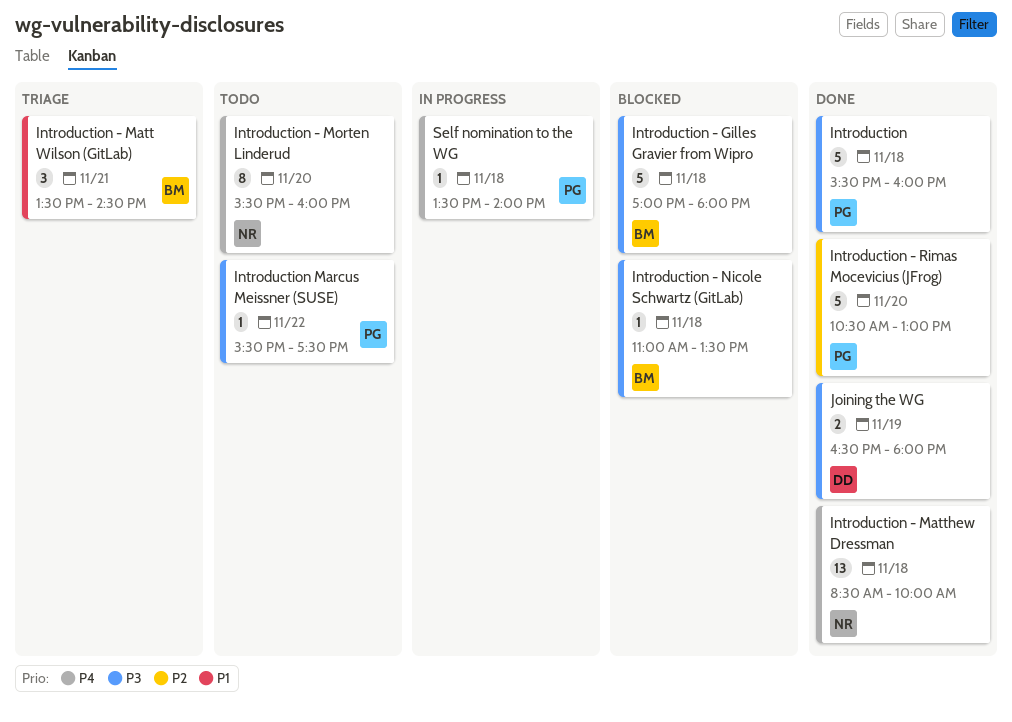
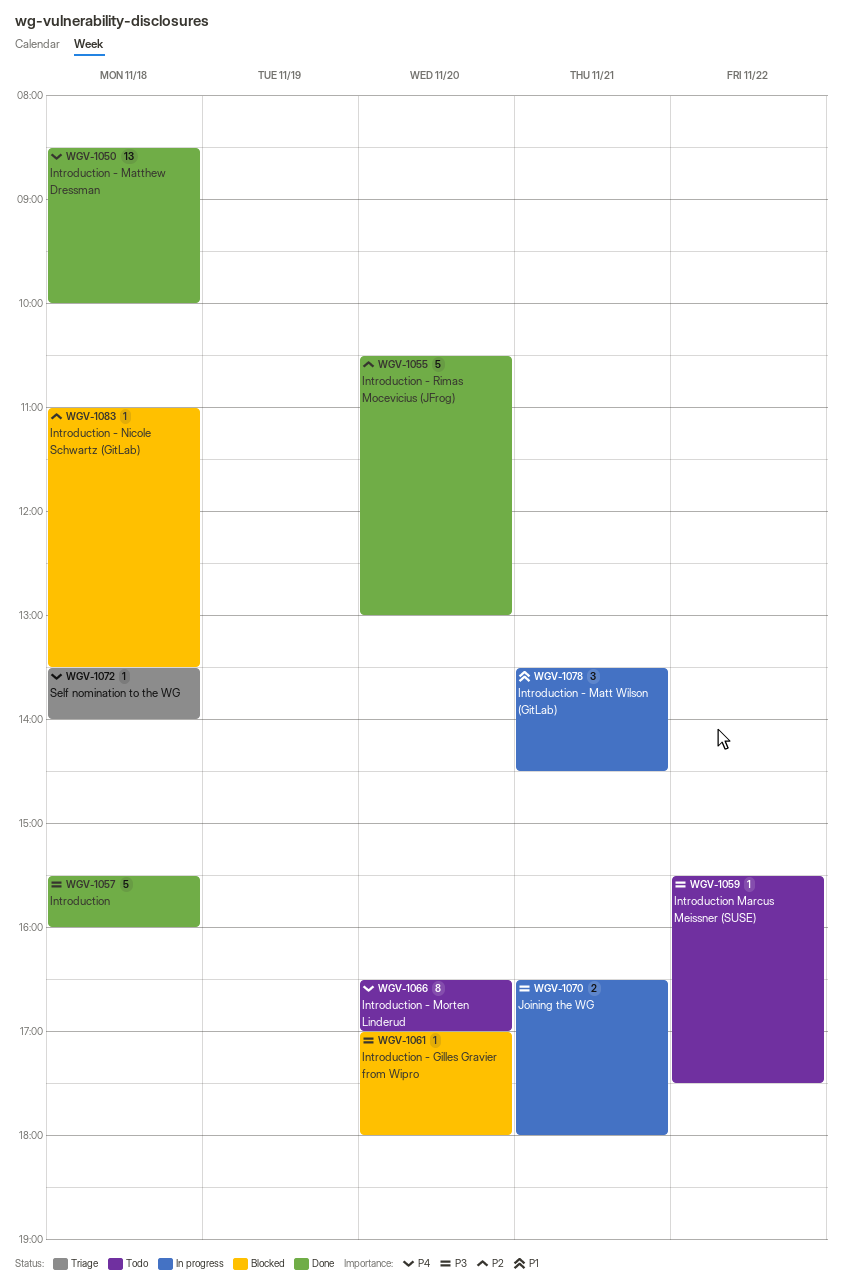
Introduction - Gilles Gravier from Wipro, estimate: 5 -> 1
Introduction - Gilles Gravier from Wipro, day: Nov 18 -> Nov 20
Introduction - Matt Wilson (GitLab), status: Triage -> In progress
Introduction - Morten Linderud, begins: 15:30 -> 16:30
Introduction - Morten Linderud, ends: 16:00 -> 17:00
Introduction - Nicole Schwartz (GitLab), priority: P3 -> P2
Joining the WG, status: Done -> In progress
Joining the WG, day: Nov 19 -> Nov 21
Self nomination to the WG, status: In progress -> Triage

